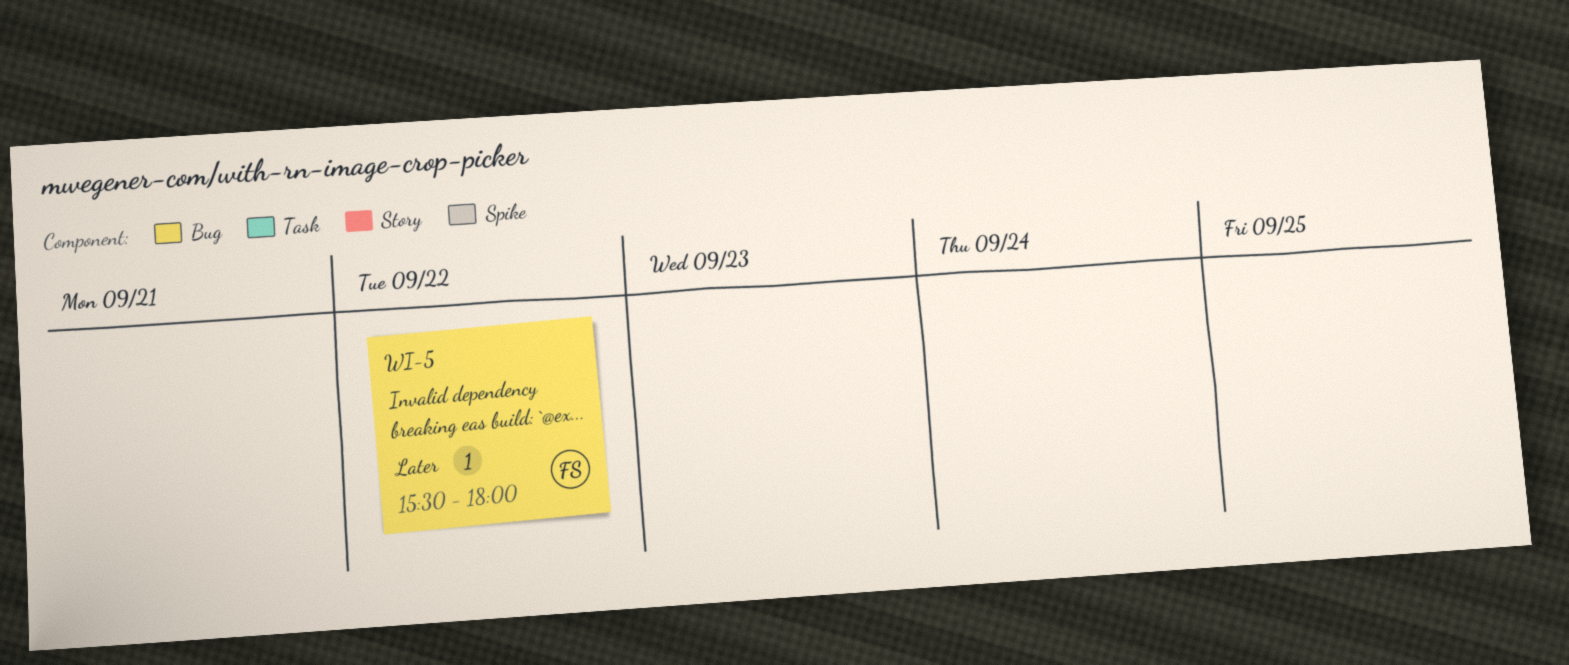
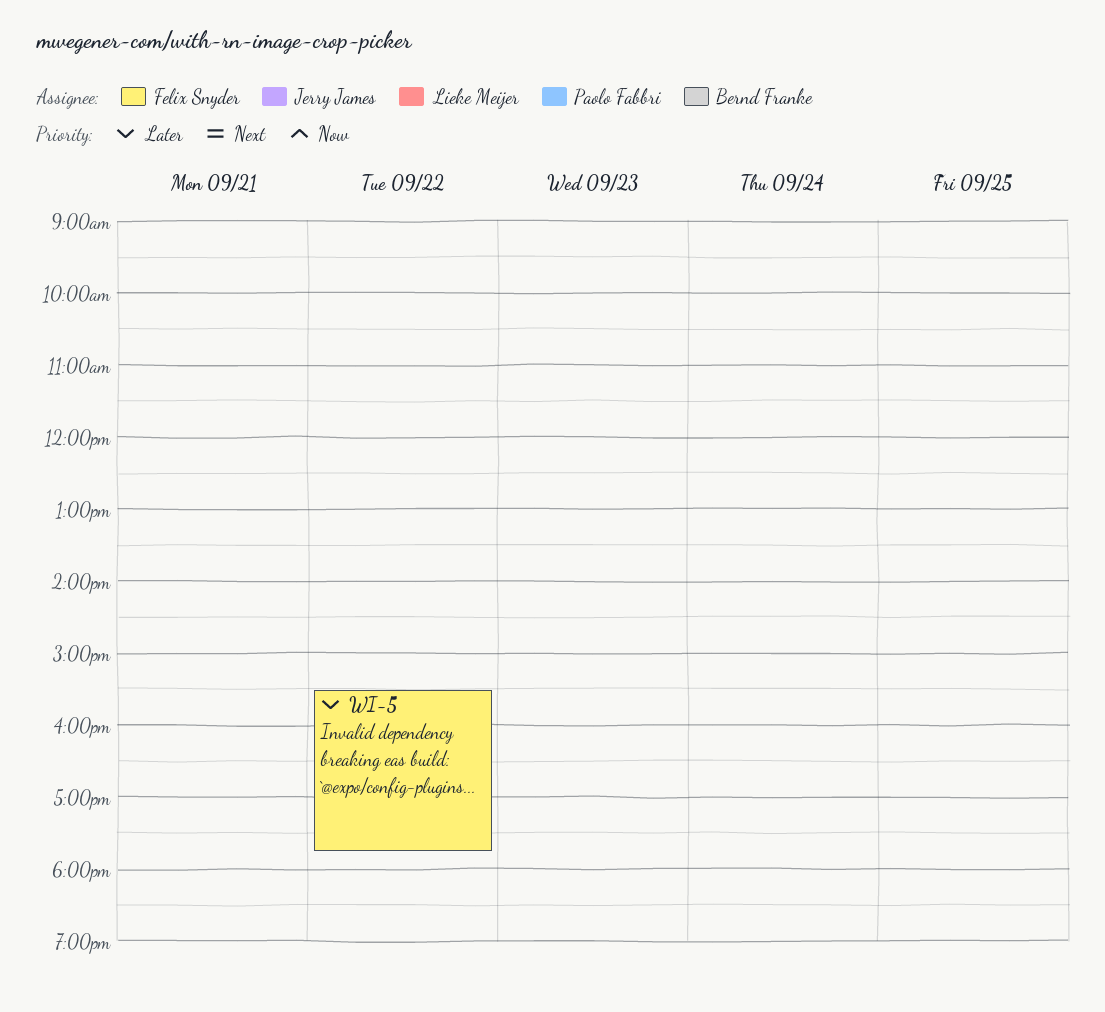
WI-5, ends: 18:00 -> 17:45

